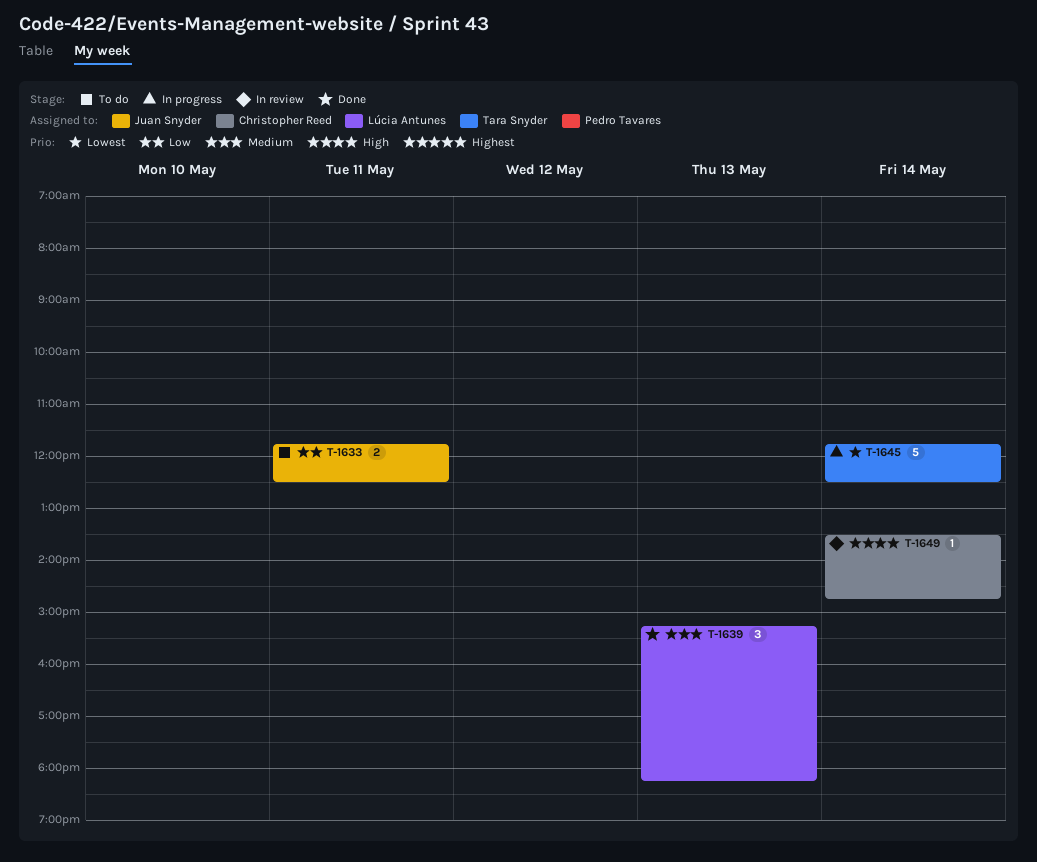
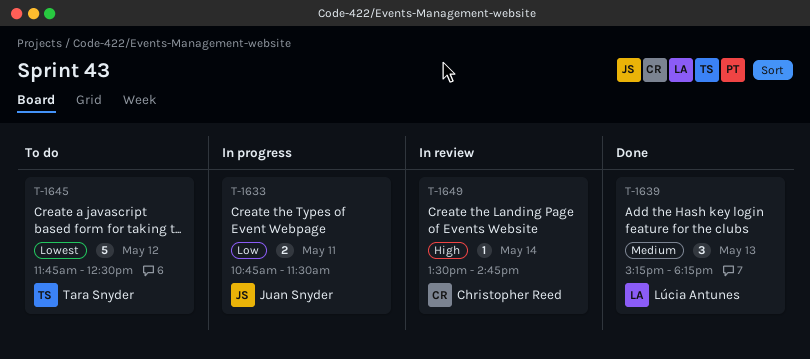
T-1633, status: To do -> In progress
T-1633, begins: 11:45 -> 10:45
T-1633, ends: 12:30 -> 11:30
T-1645, status: In progress -> To do
T-1645, day: May 14 -> May 12

